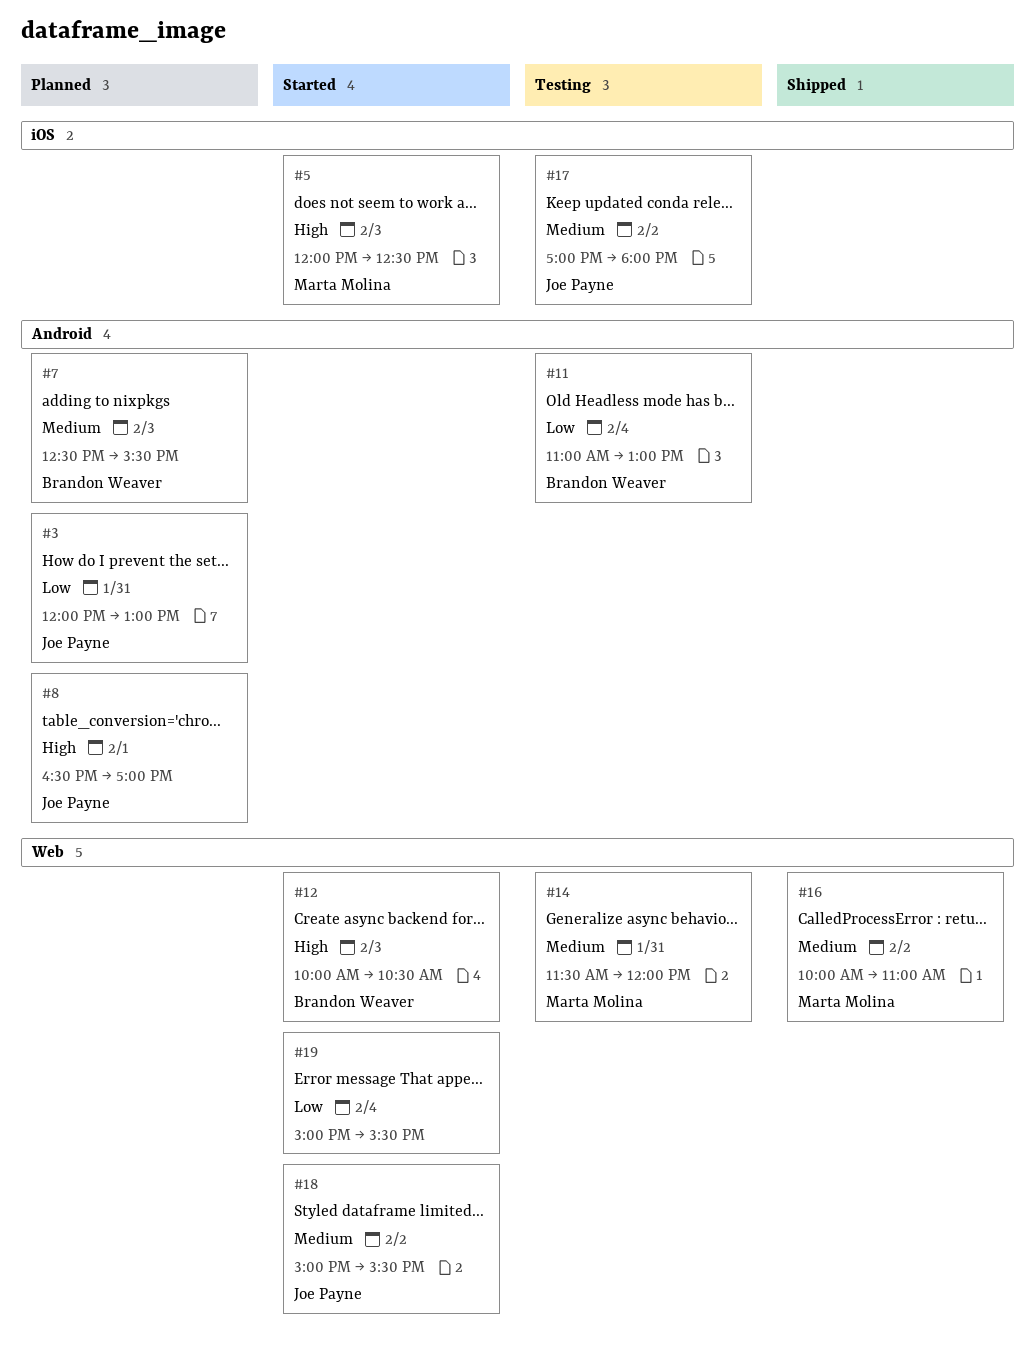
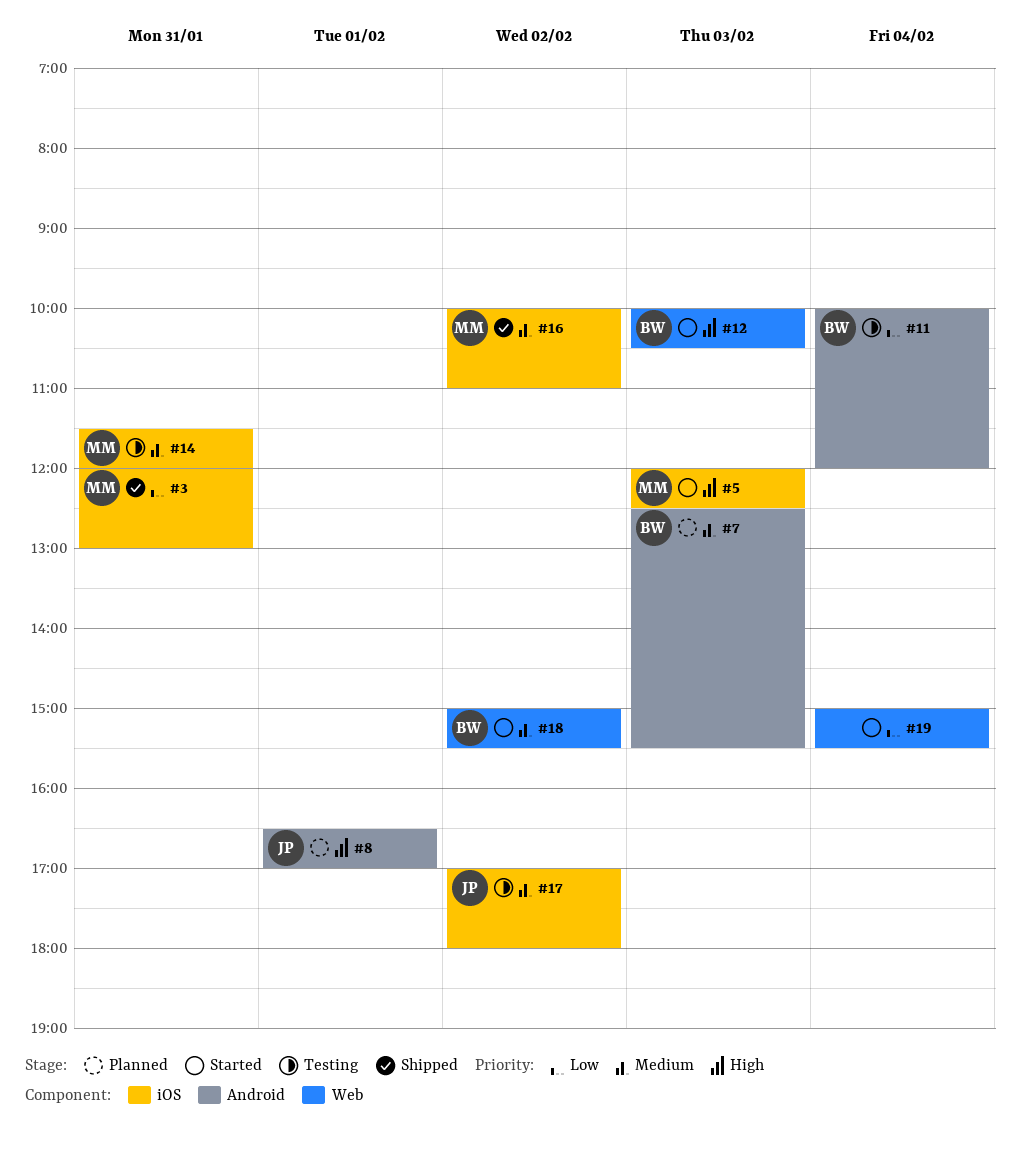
#3, status: Planned -> Shipped
#3, owner: Joe Payne -> Marta Molina
#3, label: Android -> iOS
#11, begins: 11:00 -> 10:00
#11, ends: 13:00 -> 12:00
#14, label: Web -> iOS
#16, label: Web -> iOS
#18, owner: Joe Payne -> Brandon Weaver

